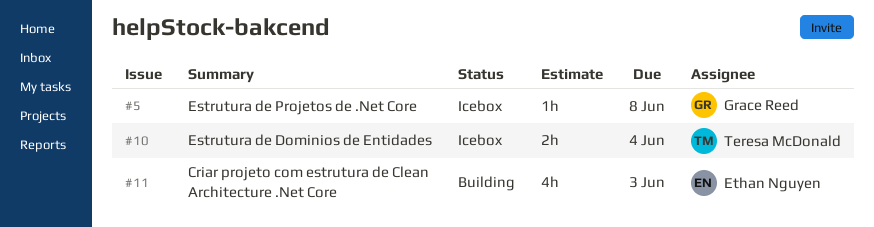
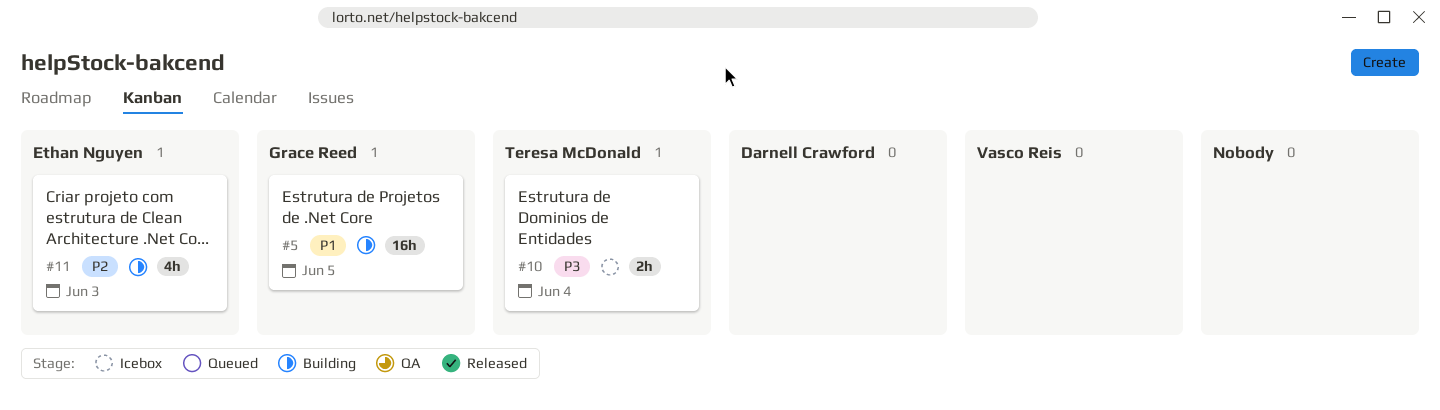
#5, status: Icebox -> Building
#5, estimate: 1h -> 16h
#5, due: Jun 8 -> Jun 5

